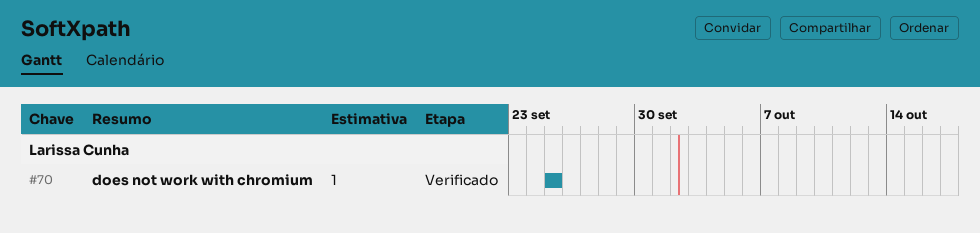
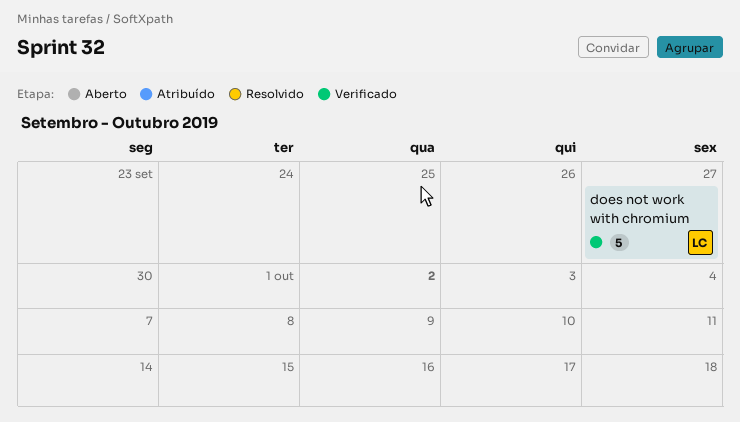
does not work with chromium, estimate: 1 -> 5
does not work with chromium, due: Sep 25 -> Sep 27

